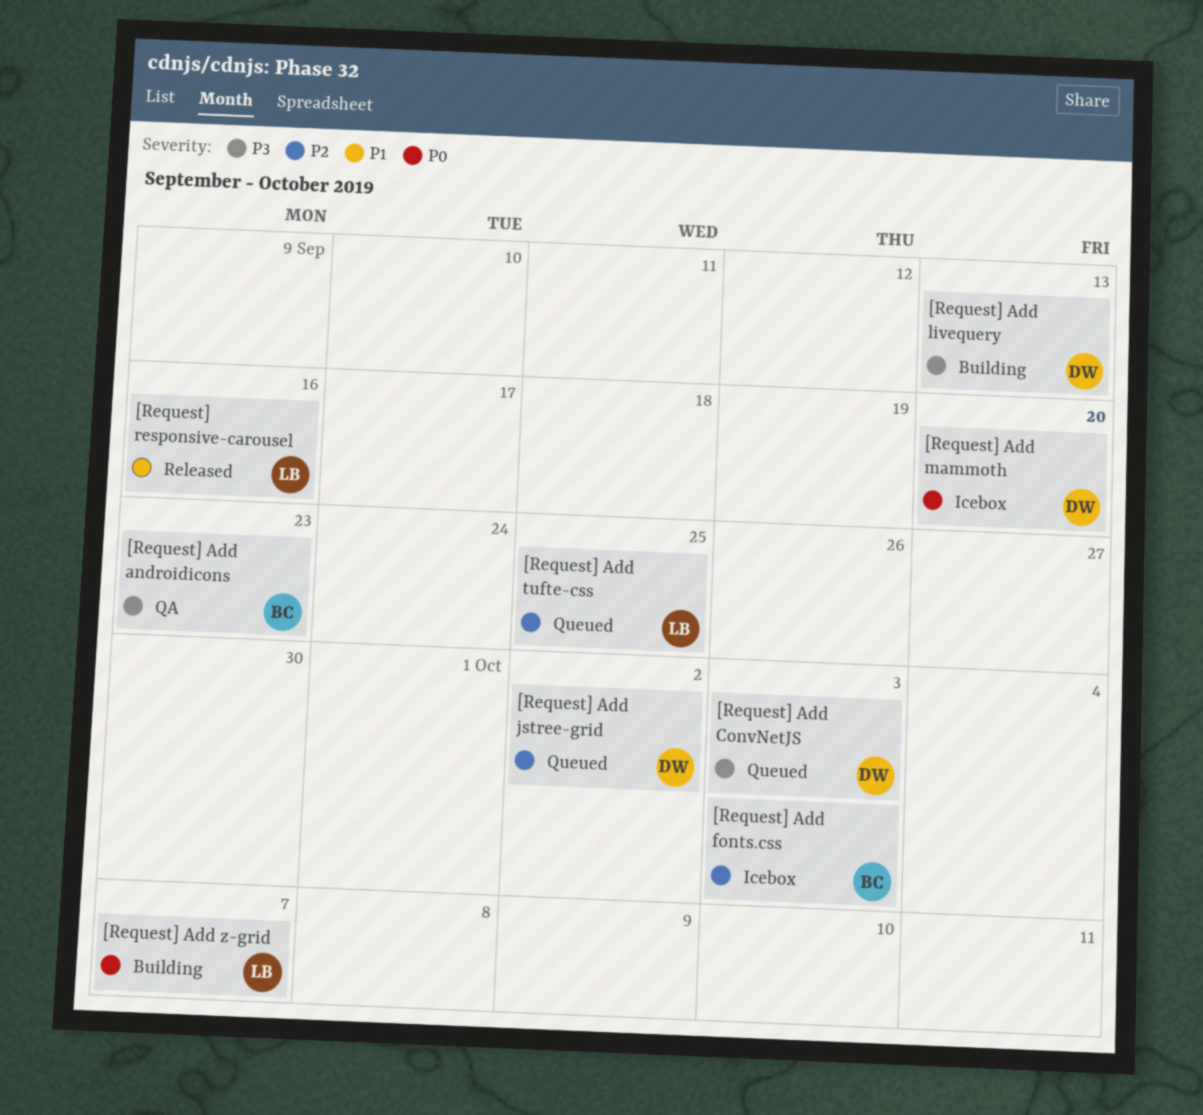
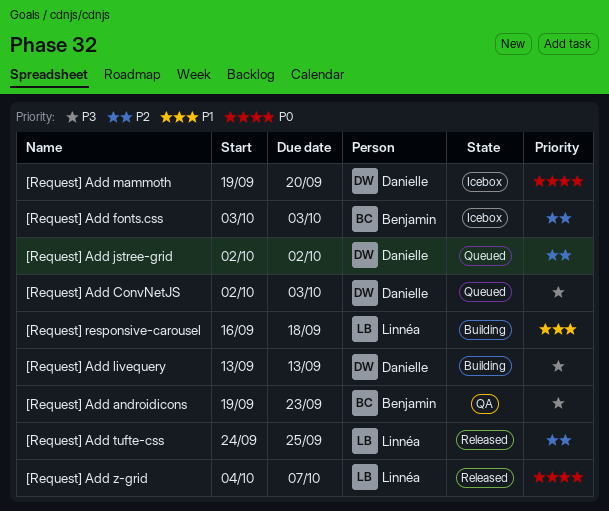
[Request] Add tufte-css, status: Queued -> Released
[Request] Add z-grid, status: Building -> Released
[Request] responsive-carousel, status: Released -> Building
[Request] responsive-carousel, due: Sep 16 -> Sep 18

